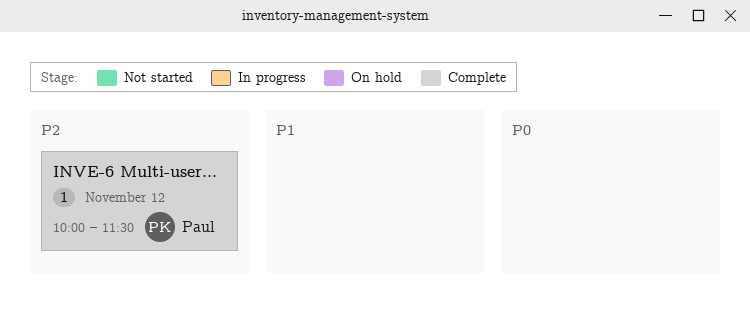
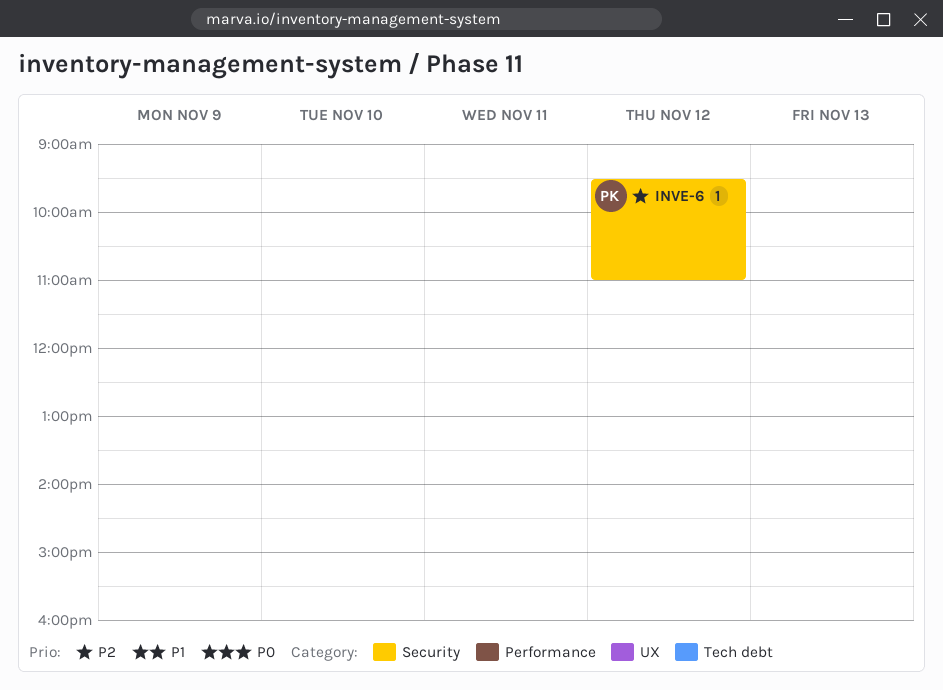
INVE-6, begins: 10:00 -> 09:30
INVE-6, ends: 11:30 -> 11:00

